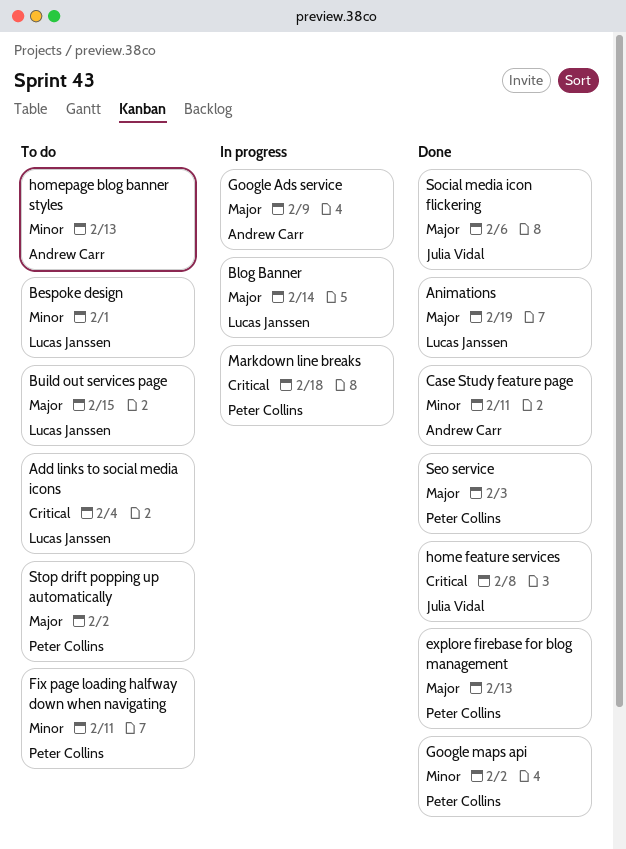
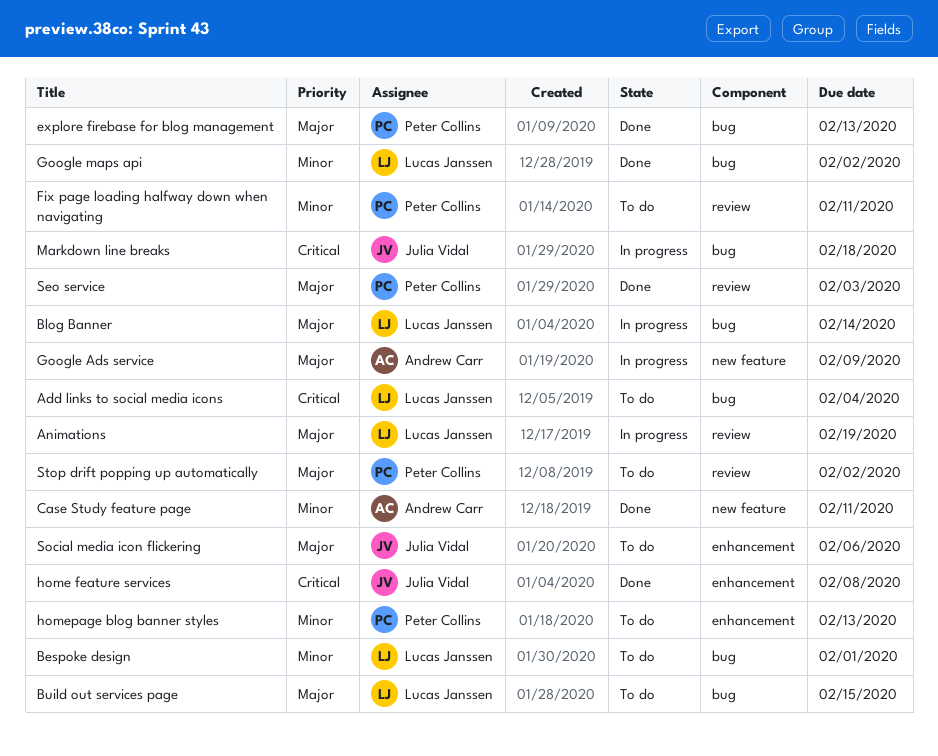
Animations, status: Done -> In progress
Google maps api, owner: Peter Collins -> Lucas Janssen
homepage blog banner styles, owner: Andrew Carr -> Peter Collins
Markdown line breaks, owner: Peter Collins -> Julia Vidal
Social media icon flickering, status: Done -> To do

